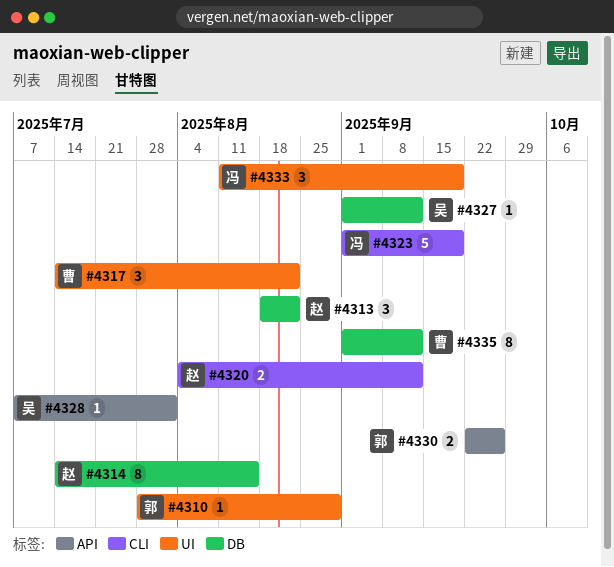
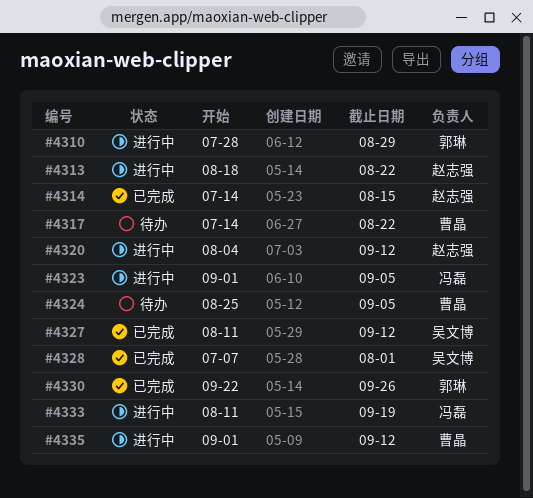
#4323, due: Sep 19 -> Sep 5
#4324: none -> present
#4327, start: Sep 1 -> Aug 11

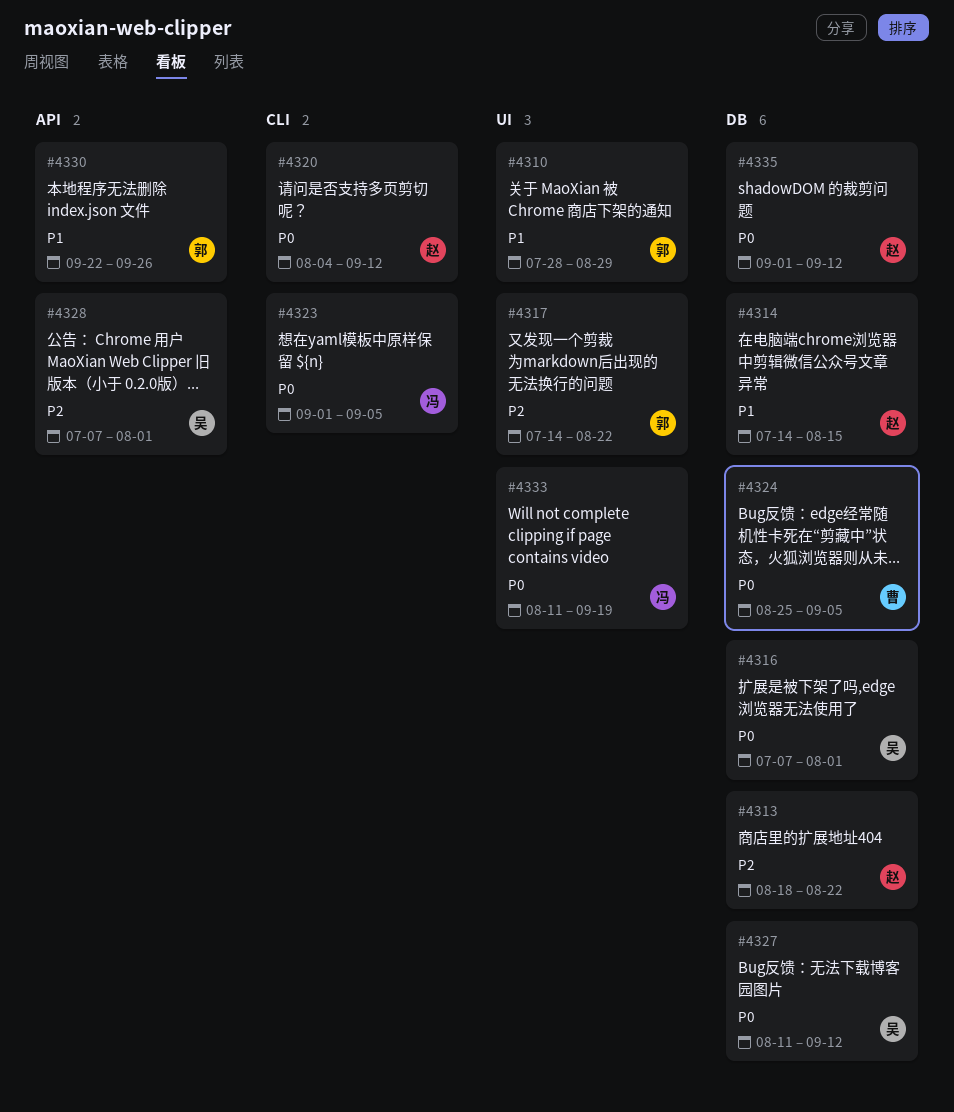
#4316: none -> present
#4317, owner: 曹晶 -> 郭琳
#4335, owner: 曹晶 -> 赵志强

